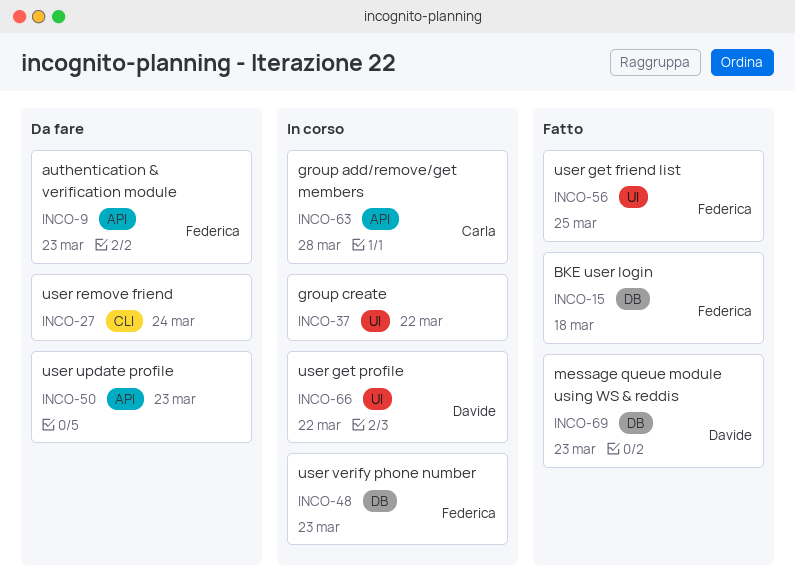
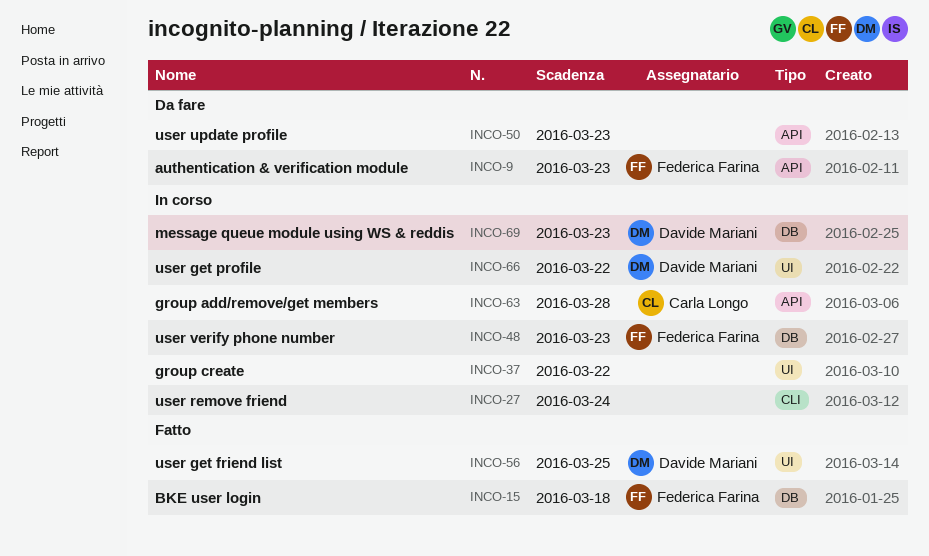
INCO-27, status: Da fare -> In corso
INCO-56, owner: Federica Farina -> Davide Mariani
INCO-69, status: Fatto -> In corso

